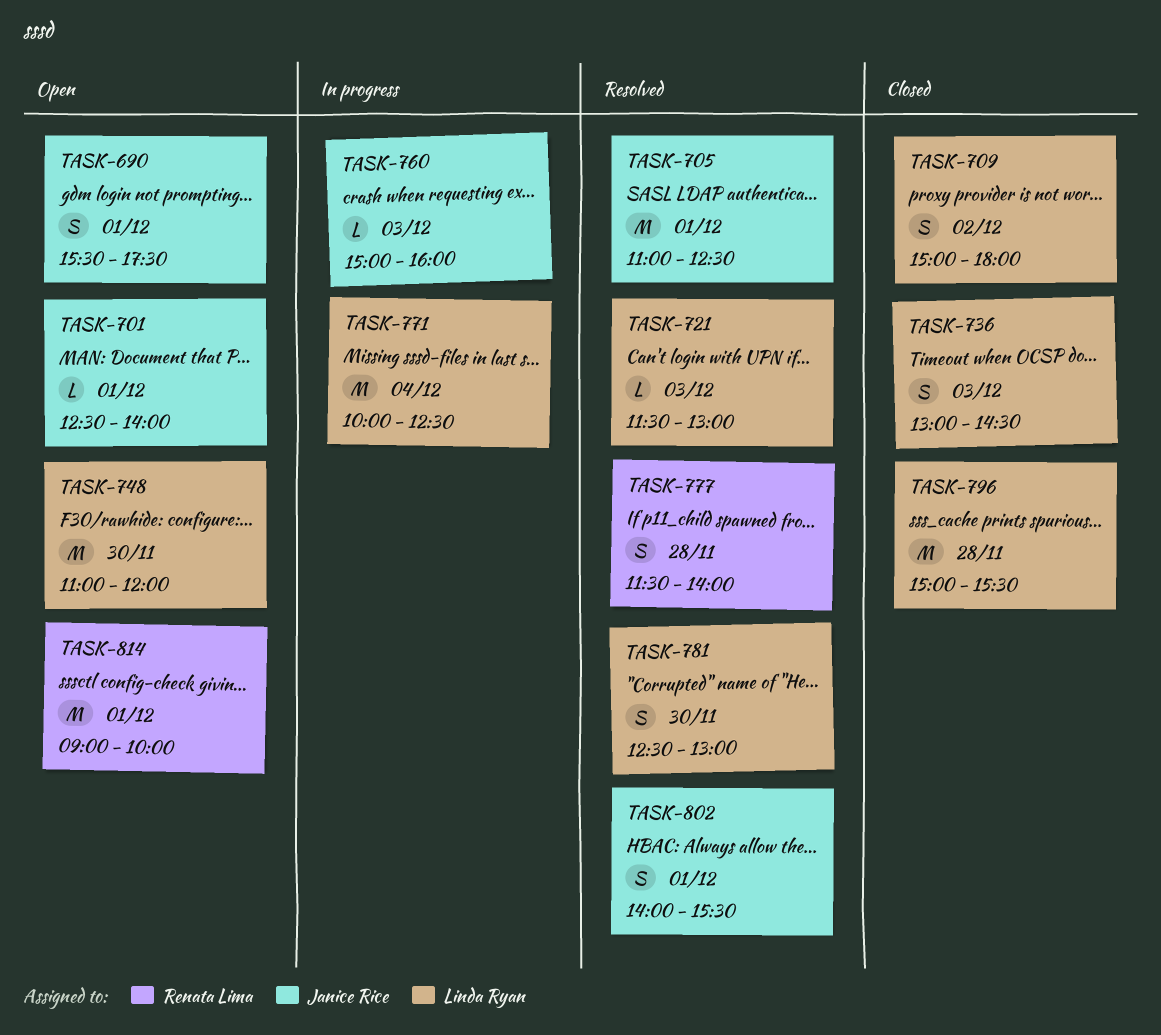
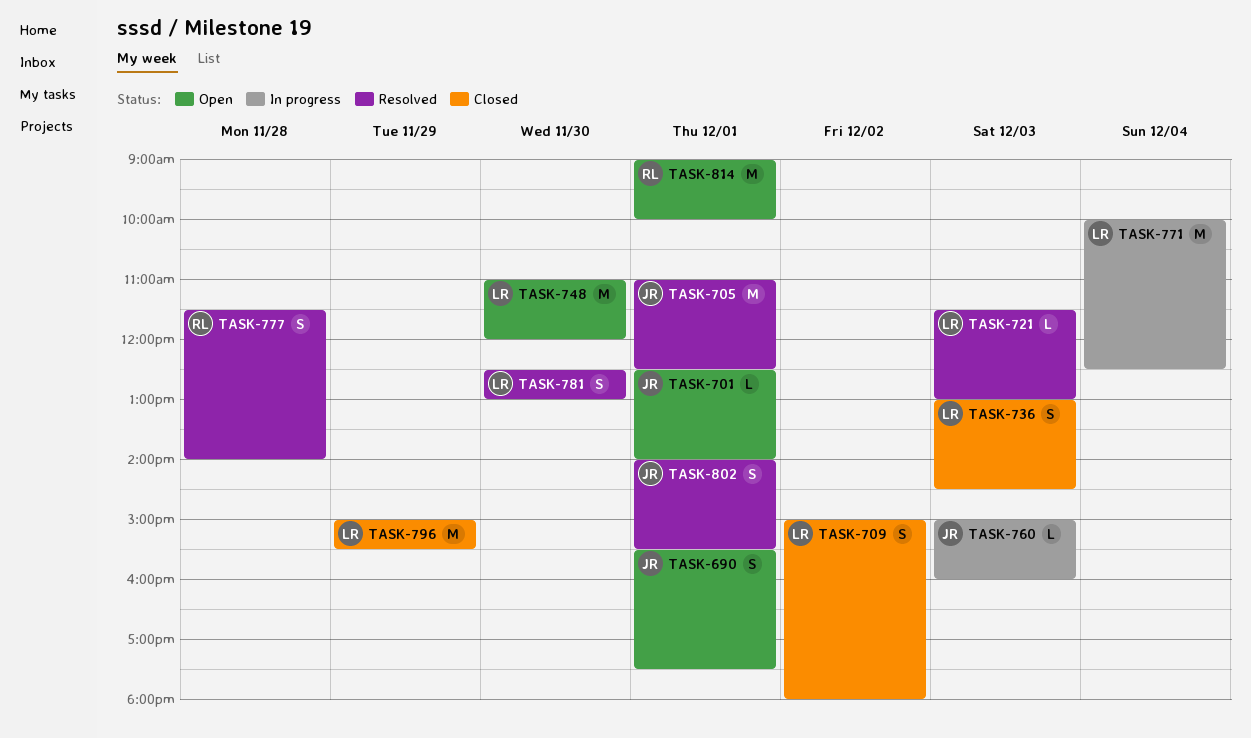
TASK-796, day: Nov 28 -> Nov 29

